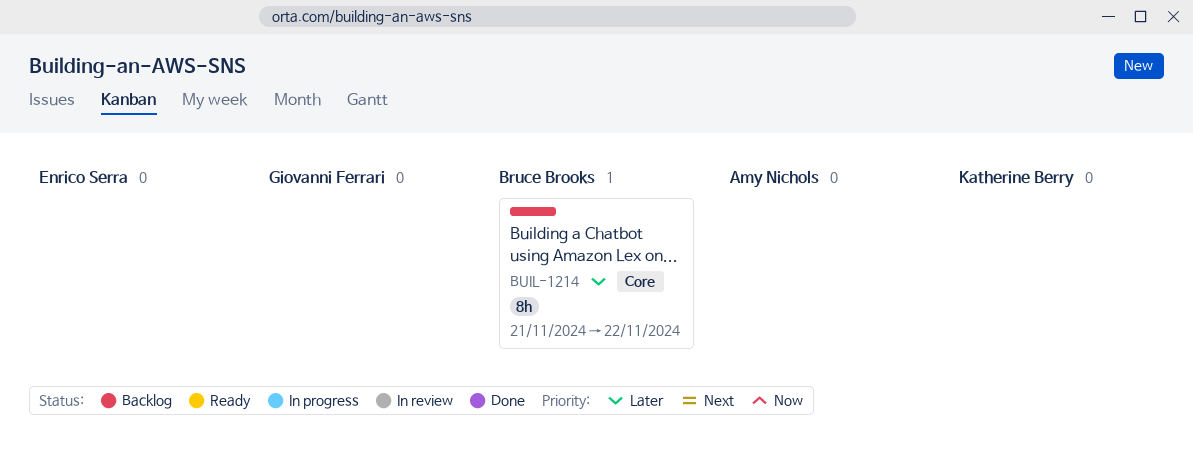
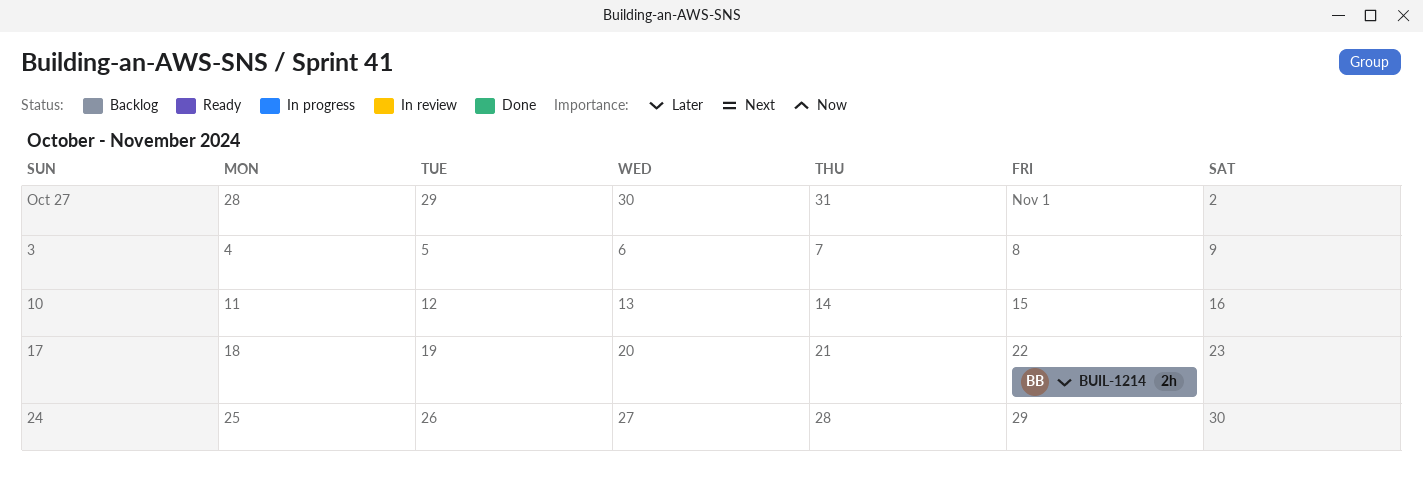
BUIL-1214, estimate: 8h -> 2h
BUIL-1214, start: Nov 21 -> Nov 22

